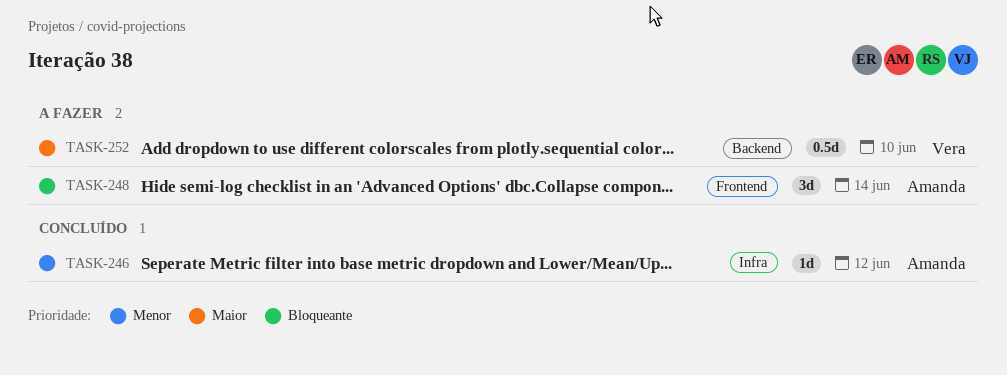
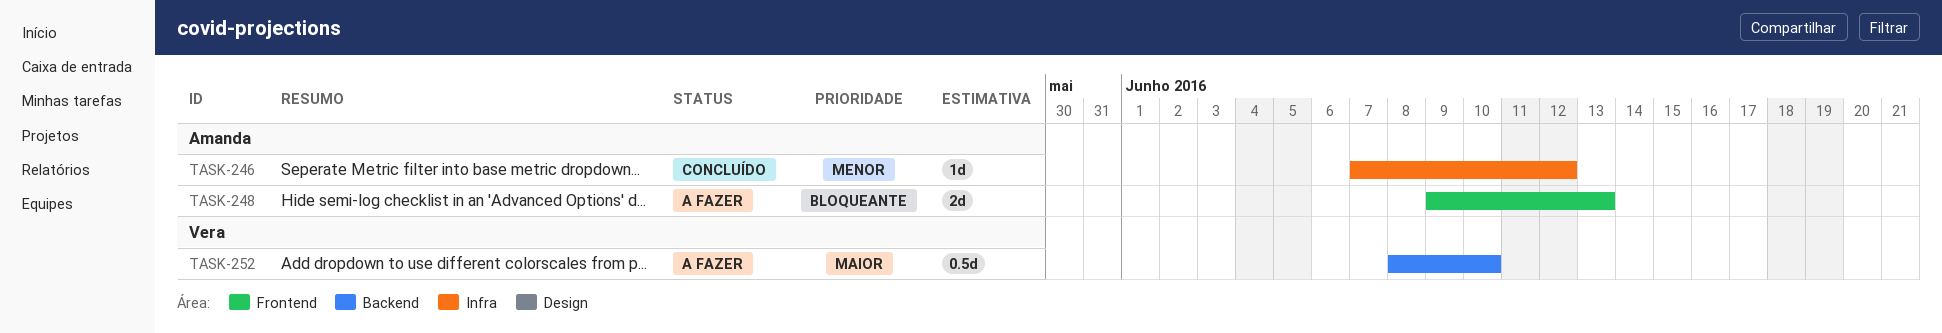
TASK-248, estimate: 3d -> 2d
TASK-248, due: Jun 14 -> Jun 13

